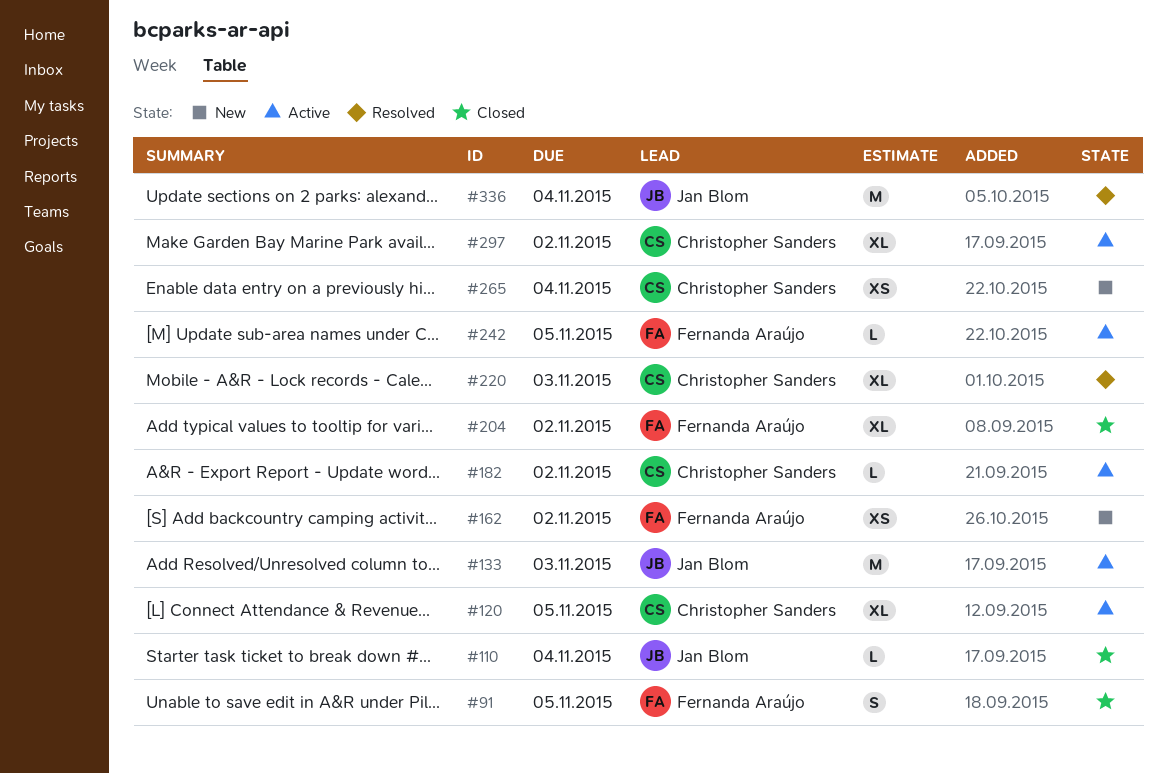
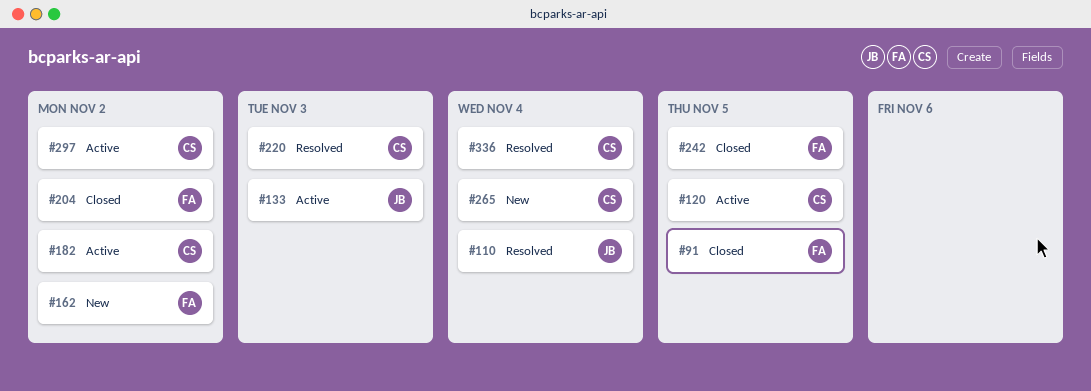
#110, status: Closed -> Resolved
#242, status: Active -> Closed
#336, owner: Jan Blom -> Christopher Sanders

